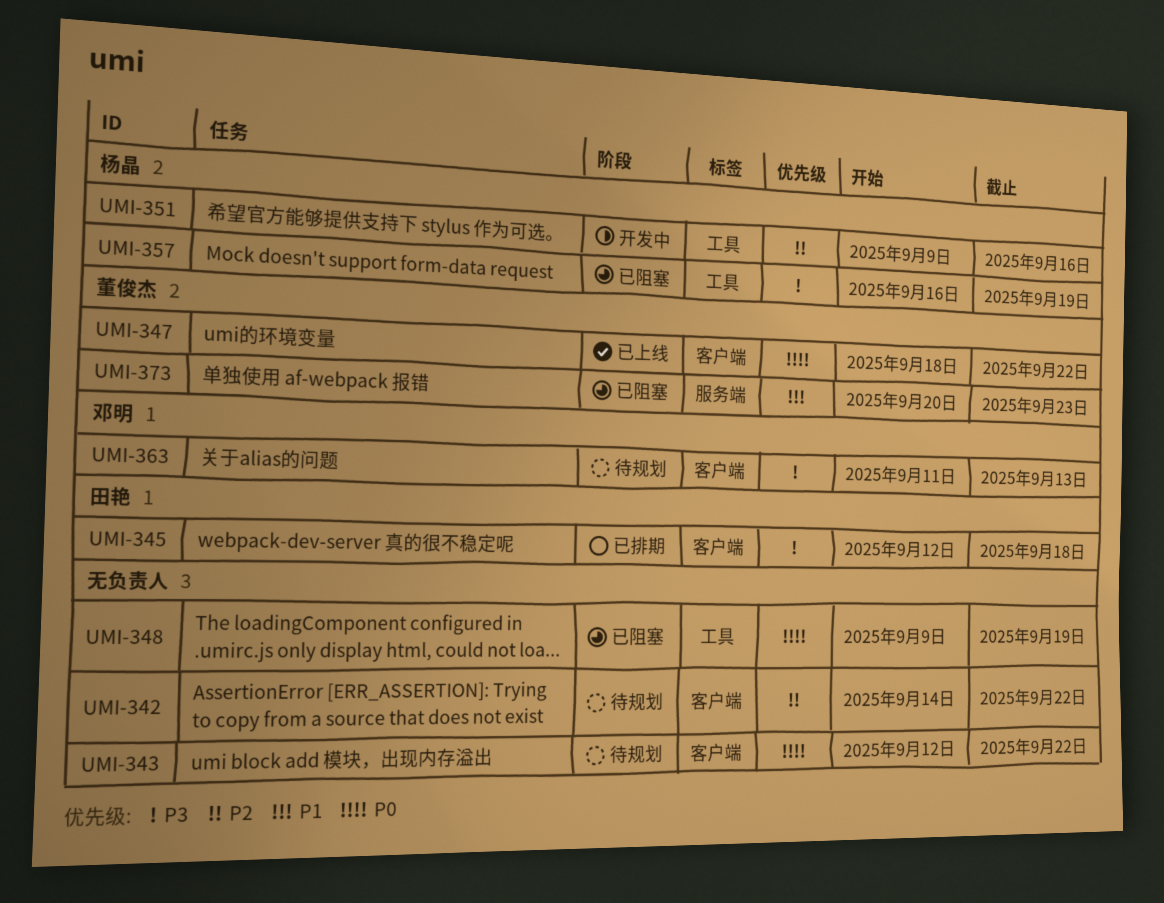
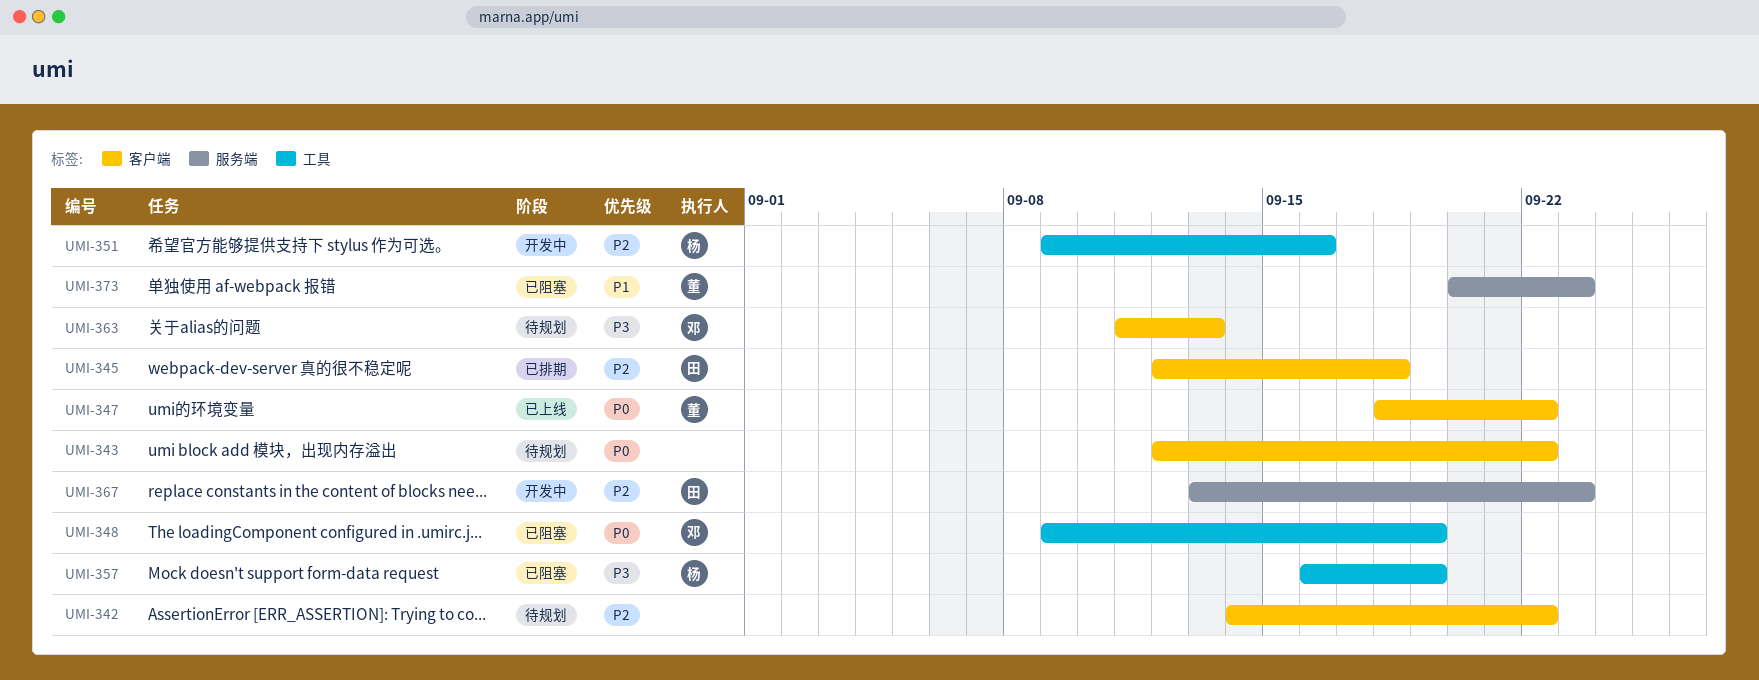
UMI-345, priority: P3 -> P2
UMI-348, owner: none -> 邓明
UMI-367: none -> present

